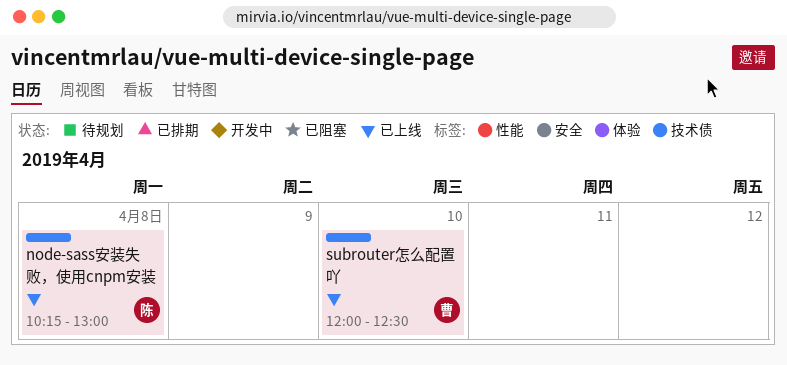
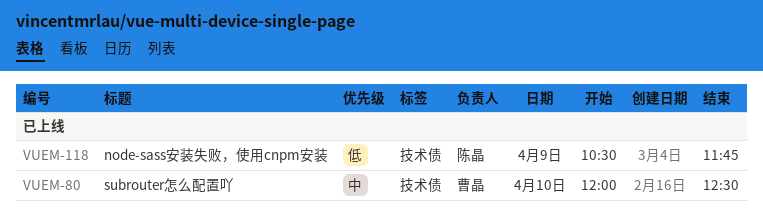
node-sass安装失败，使用cnpm安装, day: Apr 8 -> Apr 9
node-sass安装失败，使用cnpm安装, begins: 10:15 -> 10:30
node-sass安装失败，使用cnpm安装, ends: 13:00 -> 11:45

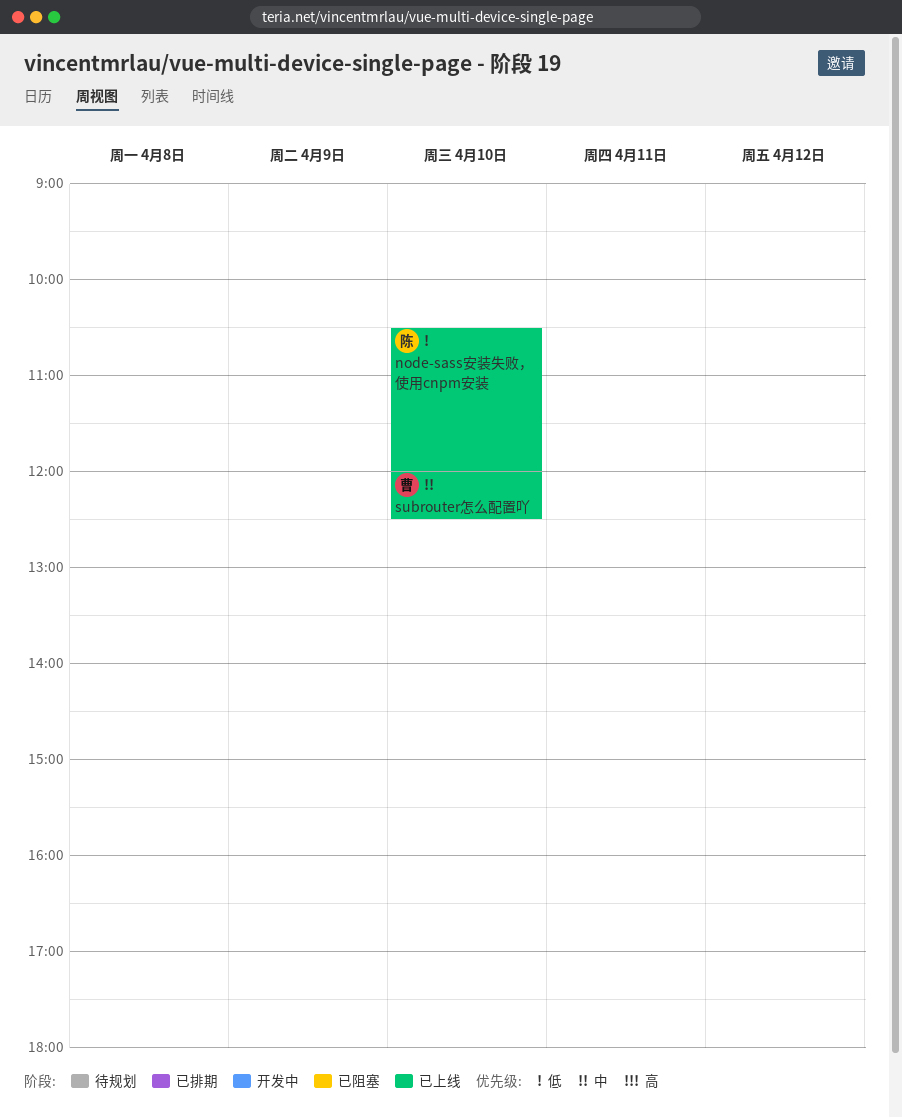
node-sass安装失败，使用cnpm安装, day: Apr 9 -> Apr 10
node-sass安装失败，使用cnpm安装, ends: 11:45 -> 12:00

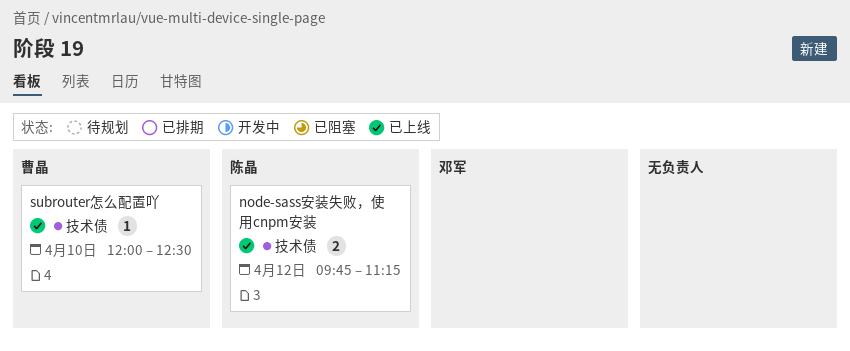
node-sass安装失败，使用cnpm安装, day: Apr 10 -> Apr 12
node-sass安装失败，使用cnpm安装, begins: 10:30 -> 09:45
node-sass安装失败，使用cnpm安装, ends: 12:00 -> 11:15

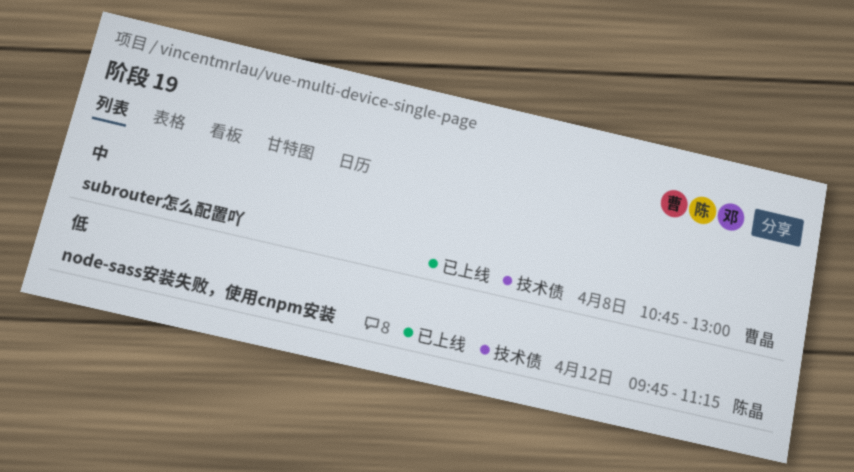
subrouter怎么配置吖, day: Apr 10 -> Apr 8
subrouter怎么配置吖, begins: 12:00 -> 10:45
subrouter怎么配置吖, ends: 12:30 -> 13:00

